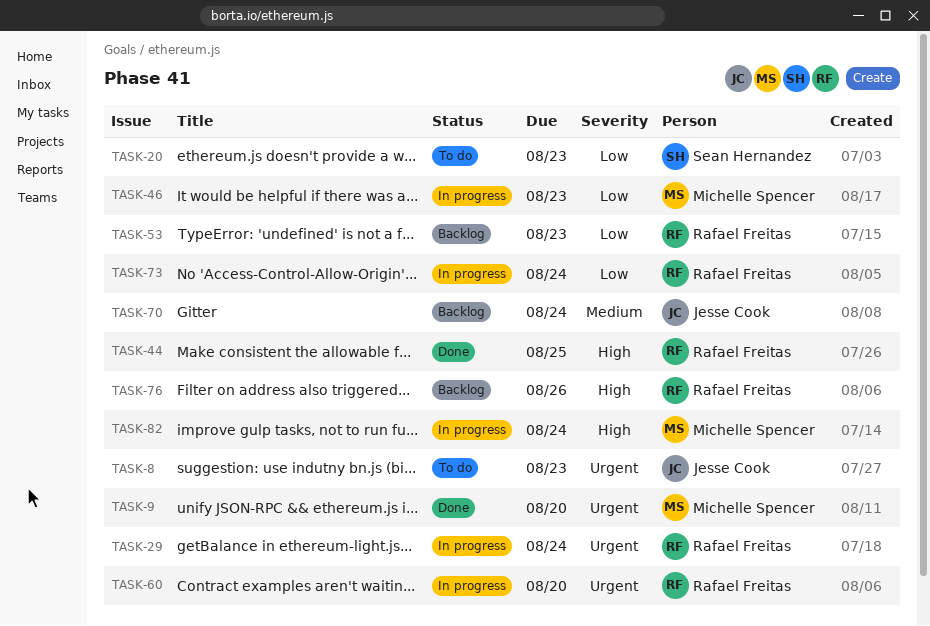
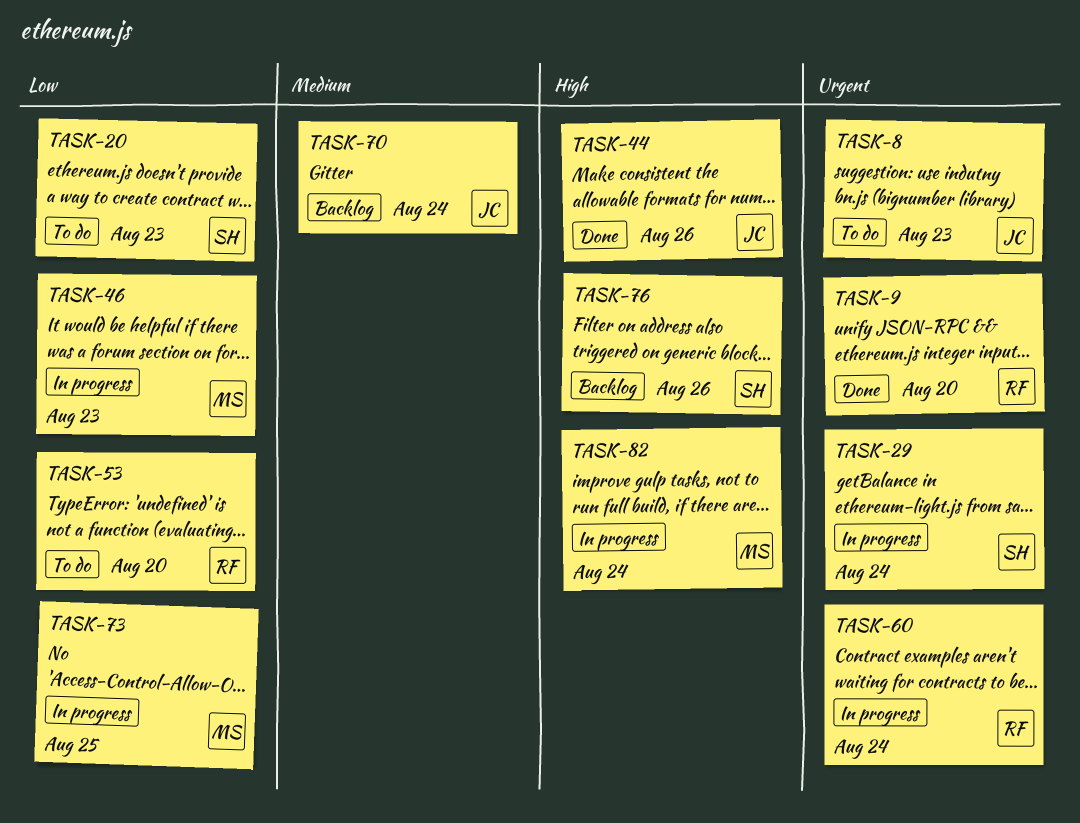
TASK-9, owner: Michelle Spencer -> Rafael Freitas
TASK-29, owner: Rafael Freitas -> Sean Hernandez
TASK-44, owner: Rafael Freitas -> Jesse Cook
TASK-44, due: Aug 25 -> Aug 26
TASK-53, status: Backlog -> To do
TASK-53, due: Aug 23 -> Aug 20
TASK-60, due: Aug 20 -> Aug 24
TASK-73, owner: Rafael Freitas -> Michelle Spencer
TASK-73, due: Aug 24 -> Aug 25
TASK-76, owner: Rafael Freitas -> Sean Hernandez

